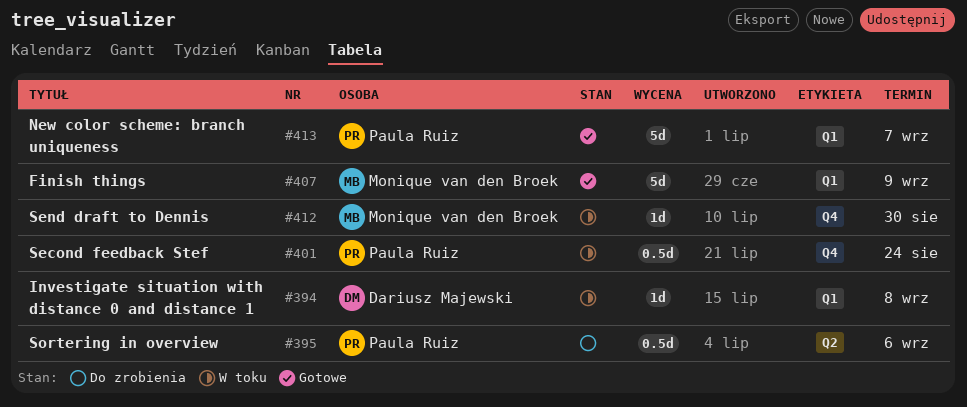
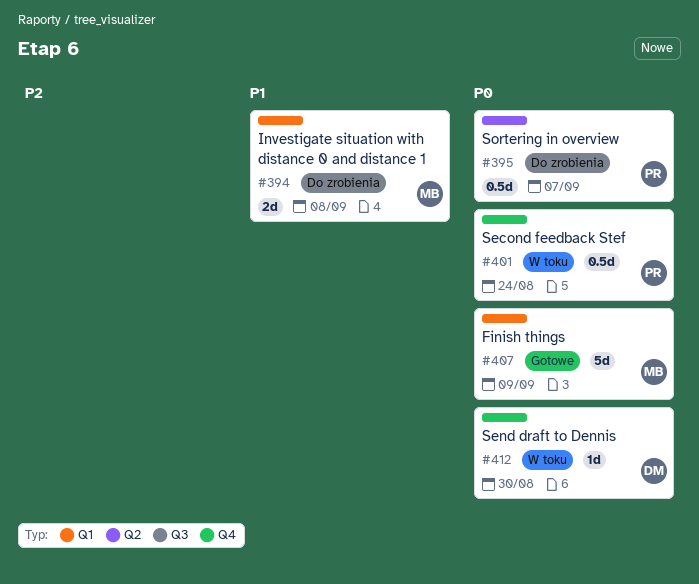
#394, status: W toku -> Do zrobienia
#394, owner: Dariusz Majewski -> Monique van den Broek
#394, estimate: 1d -> 2d
#395, due: Sep 6 -> Sep 7
#412, owner: Monique van den Broek -> Dariusz Majewski
#413: present -> none

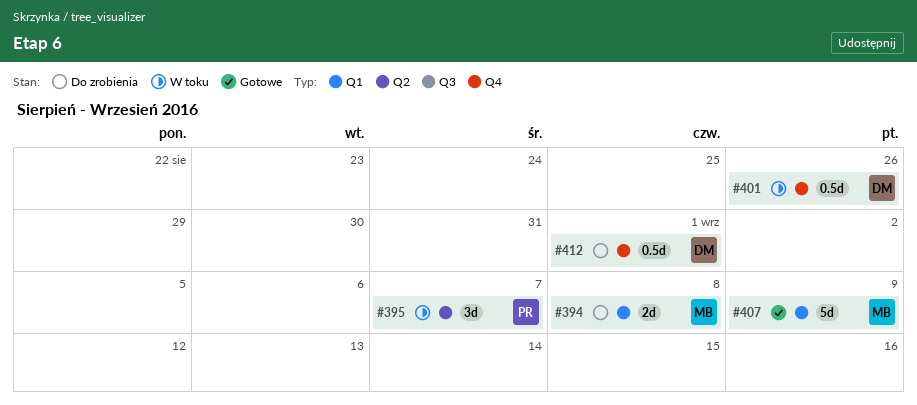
#395, status: Do zrobienia -> W toku
#395, estimate: 0.5d -> 3d
#401, owner: PR -> DM
#401, due: Aug 24 -> Aug 26
#412, status: W toku -> Do zrobienia
#412, estimate: 1d -> 0.5d
#412, due: Aug 30 -> Sep 1

